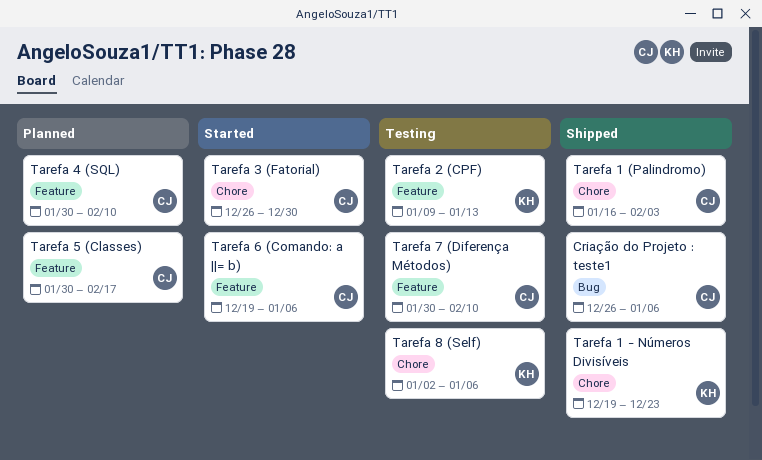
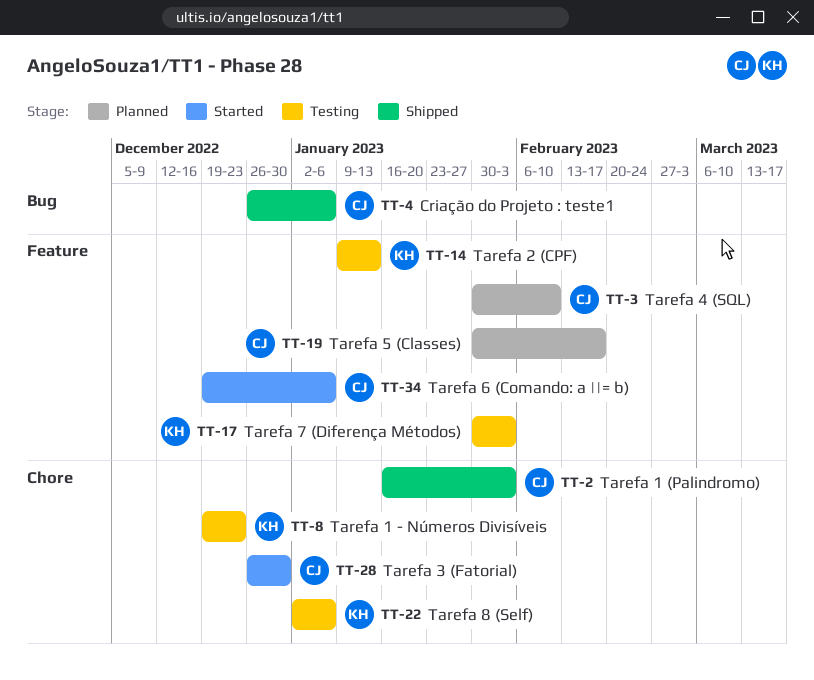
Tarefa 1 - Números Divisíveis, status: Shipped -> Testing
Tarefa 7 (Diferença Métodos), owner: CJ -> KH
Tarefa 7 (Diferença Métodos), due: Feb 10 -> Feb 3

